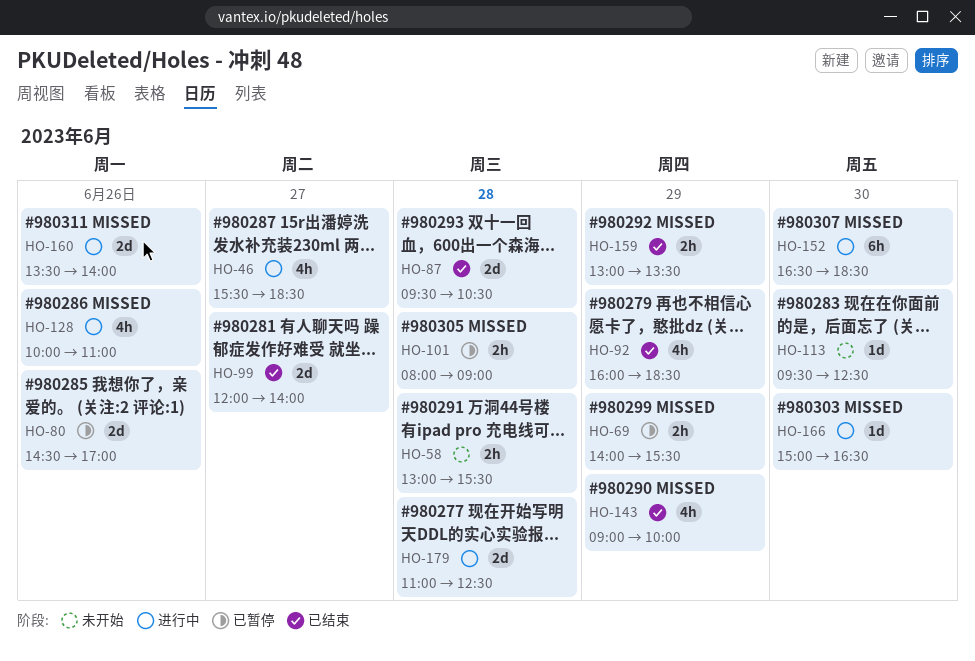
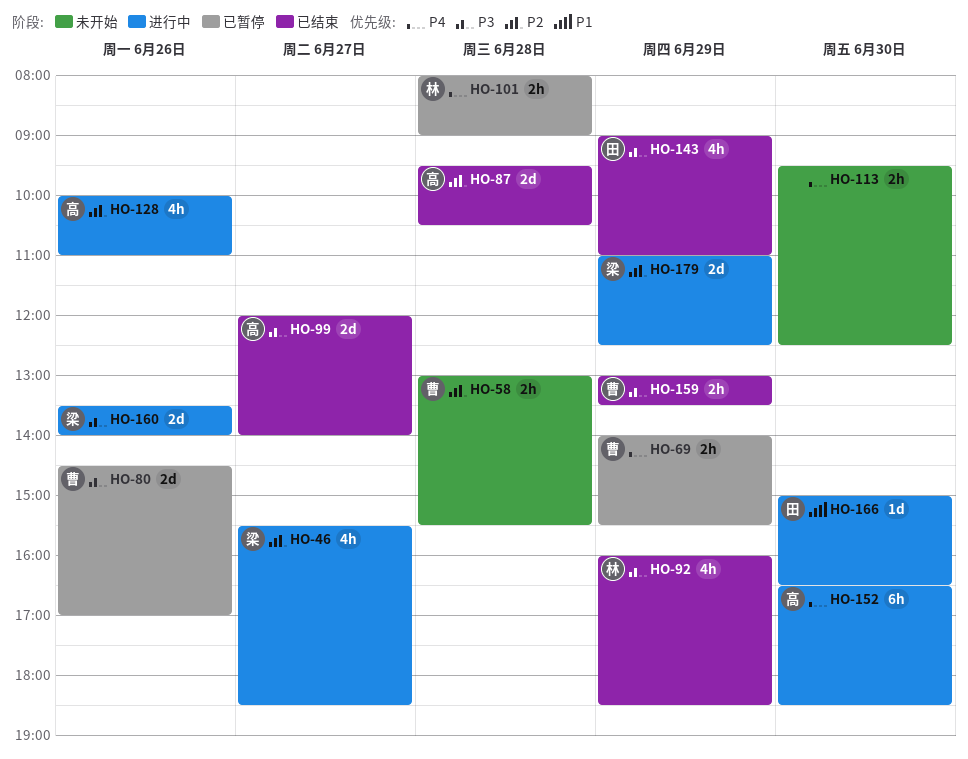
HO-113, estimate: 1d -> 2h
HO-143, ends: 10:00 -> 11:00
HO-179, day: Jun 28 -> Jun 29

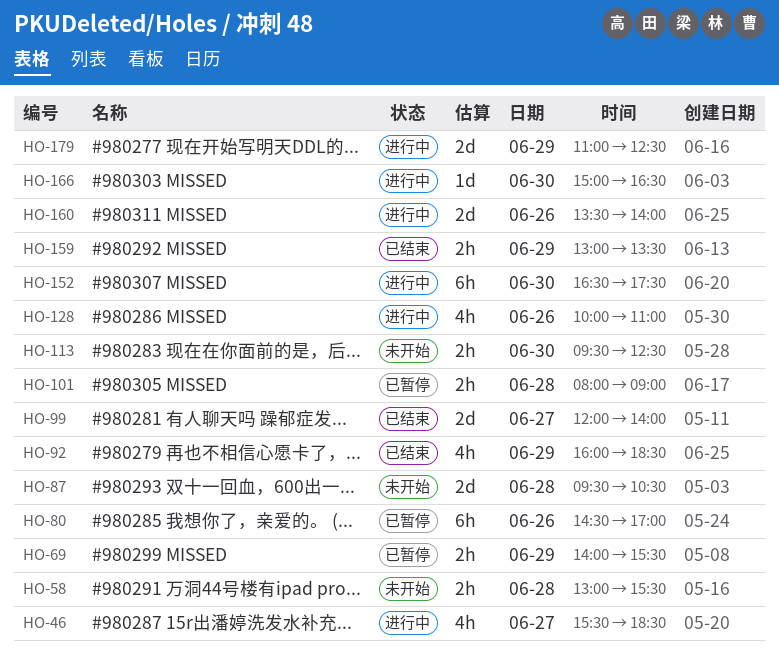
HO-80, estimate: 2d -> 6h
HO-87, status: 已结束 -> 未开始
HO-143: present -> none
HO-152, ends: 18:30 -> 17:30

